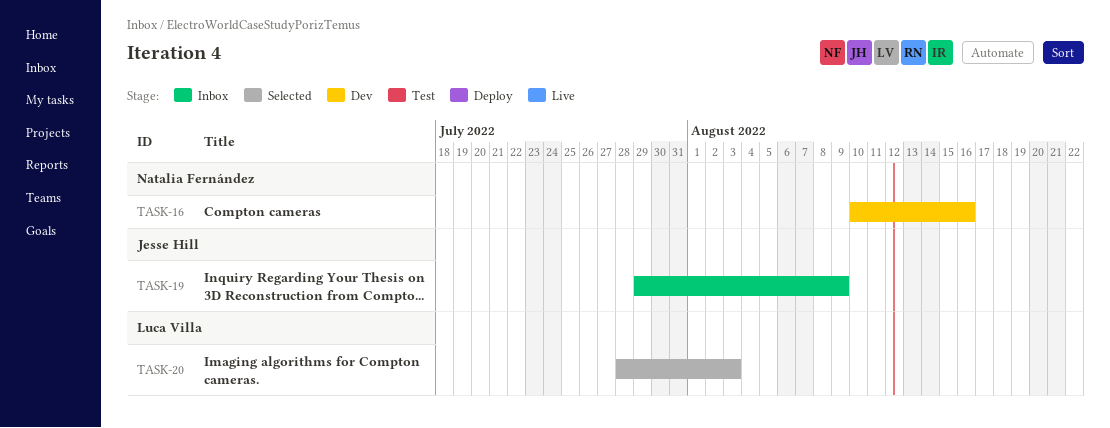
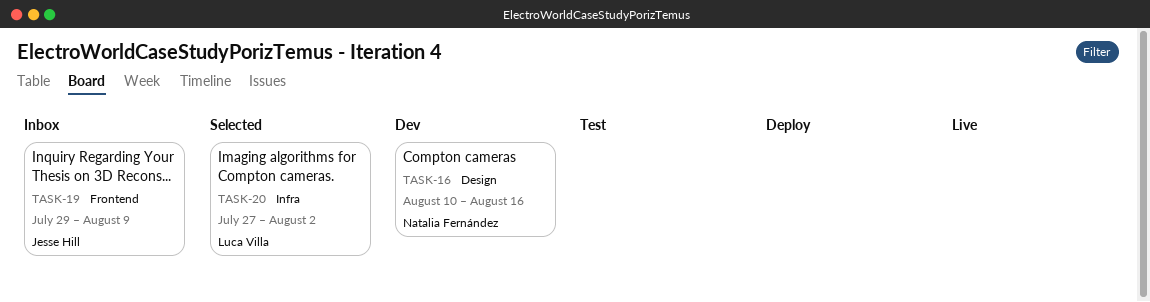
TASK-20, start: Jul 28 -> Jul 27
TASK-20, due: Aug 3 -> Aug 2

